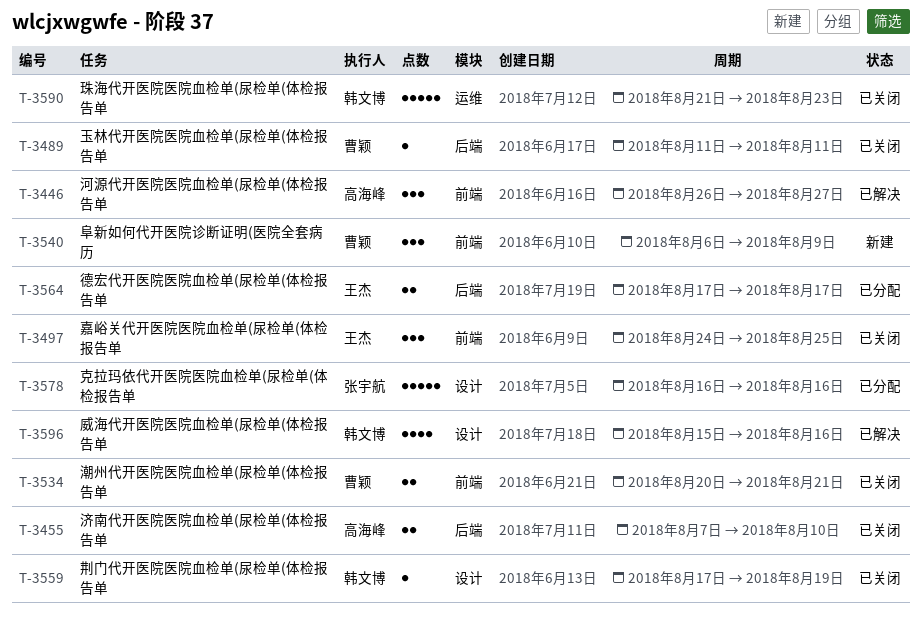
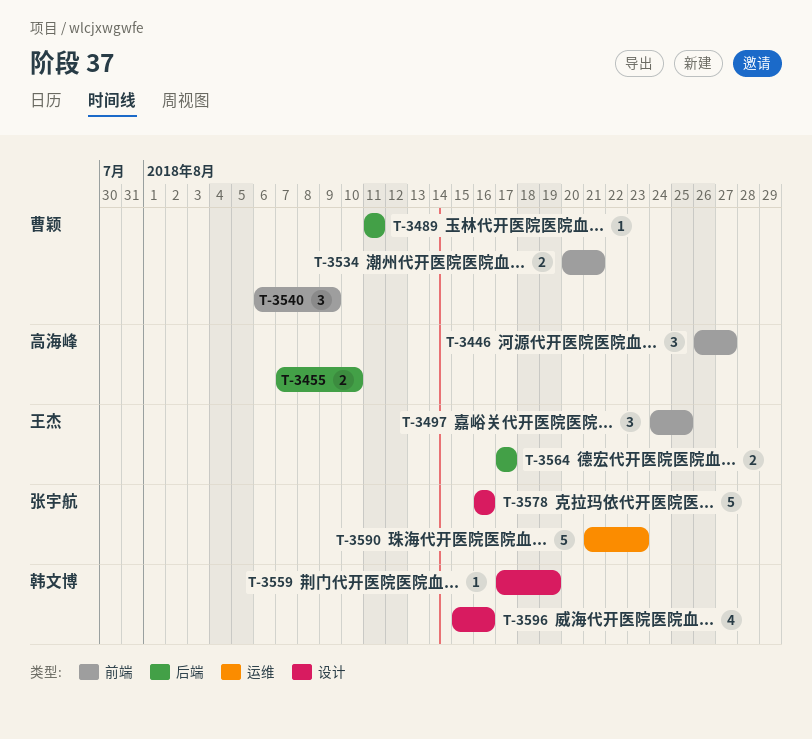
T-3590, owner: 韩文博 -> 张宇航

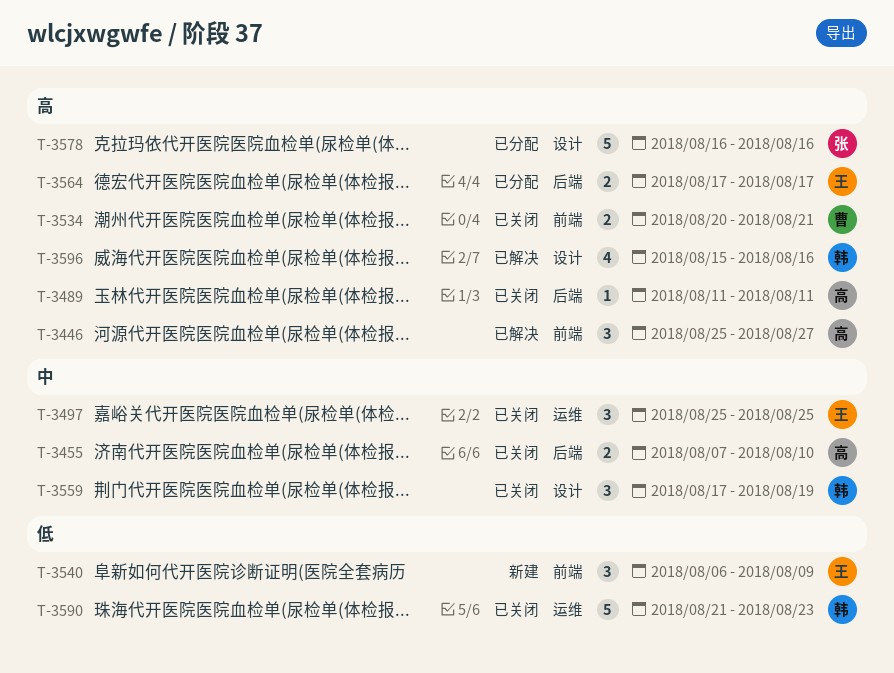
T-3446, start: Aug 26 -> Aug 25
T-3489, owner: 曹颖 -> 高海峰
T-3497, label: 前端 -> 运维
T-3497, start: Aug 24 -> Aug 25
T-3540, owner: 曹颖 -> 王杰
T-3559, estimate: 1 -> 3
T-3590, owner: 张宇航 -> 韩文博

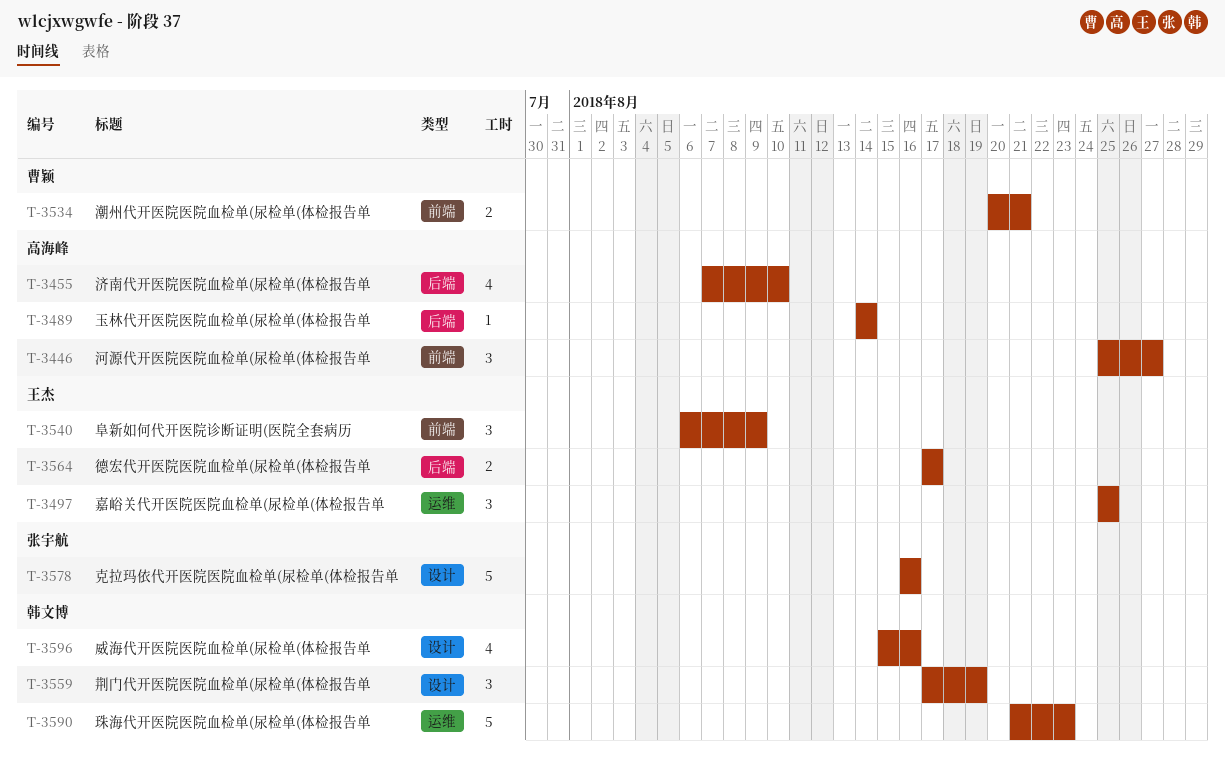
T-3455, estimate: 2 -> 4
T-3489, start: Aug 11 -> Aug 14
T-3489, due: Aug 11 -> Aug 14

